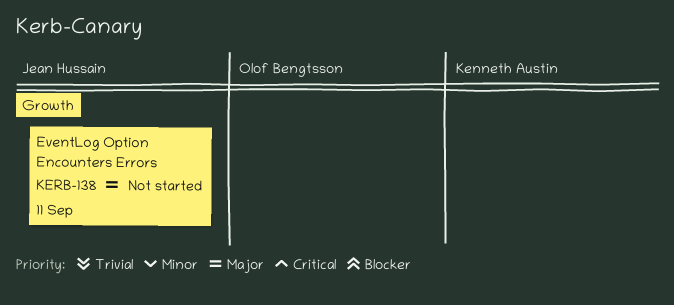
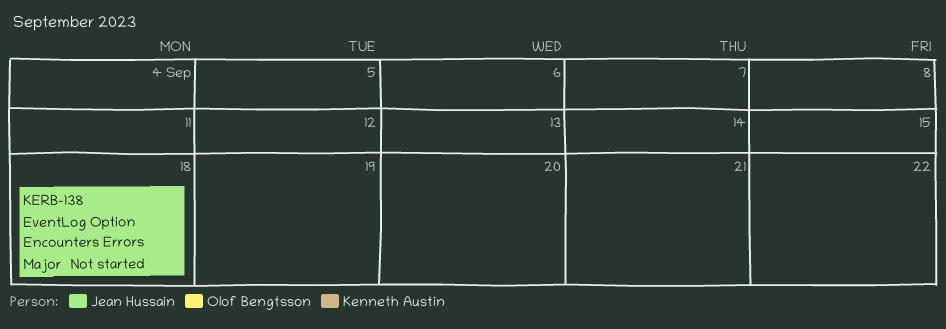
KERB-138, due: Sep 11 -> Sep 18

